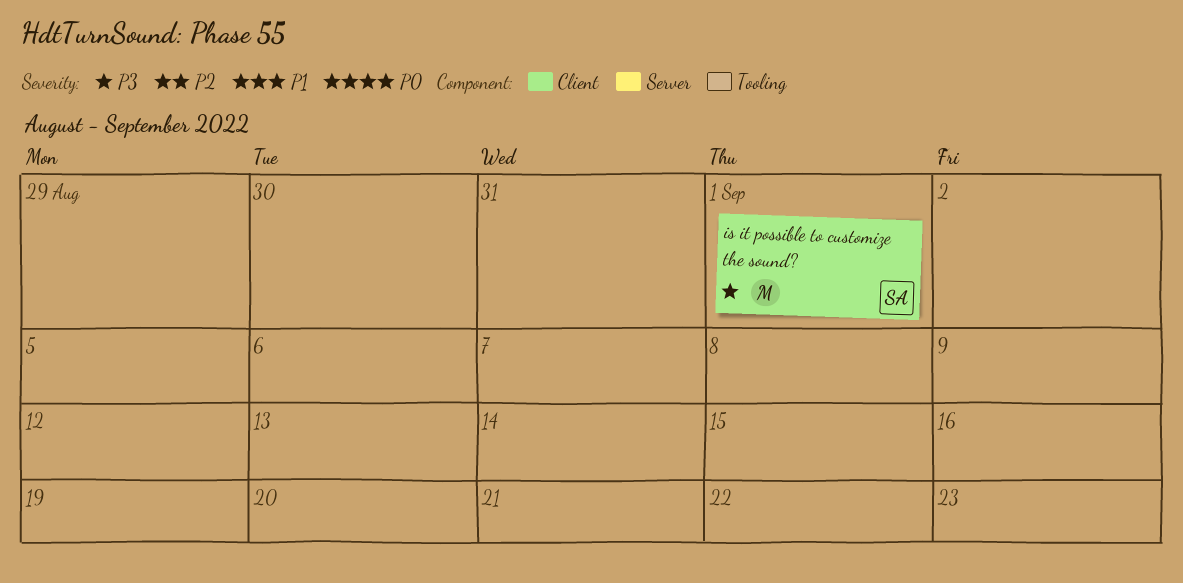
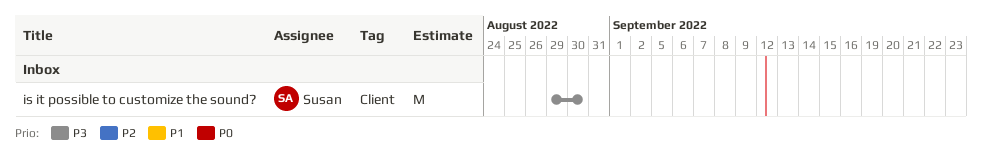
is it possible to customize the sound?, due: Sep 1 -> Aug 30

